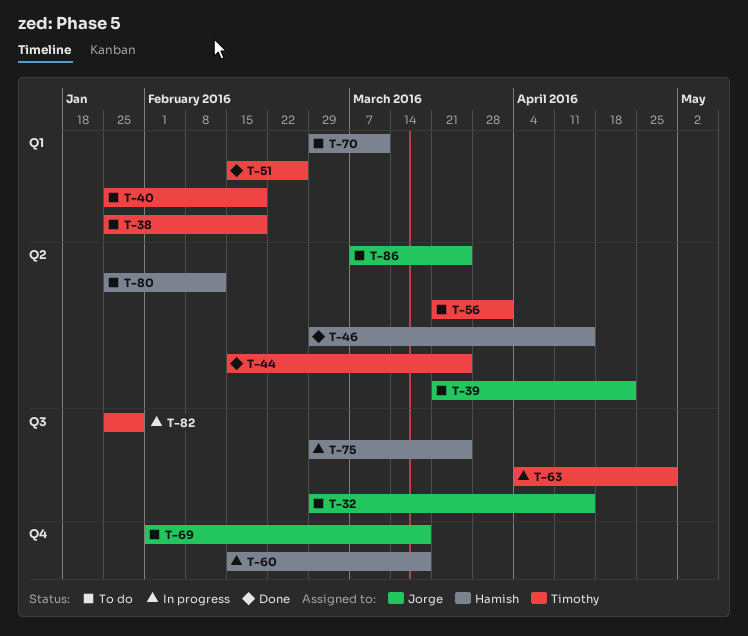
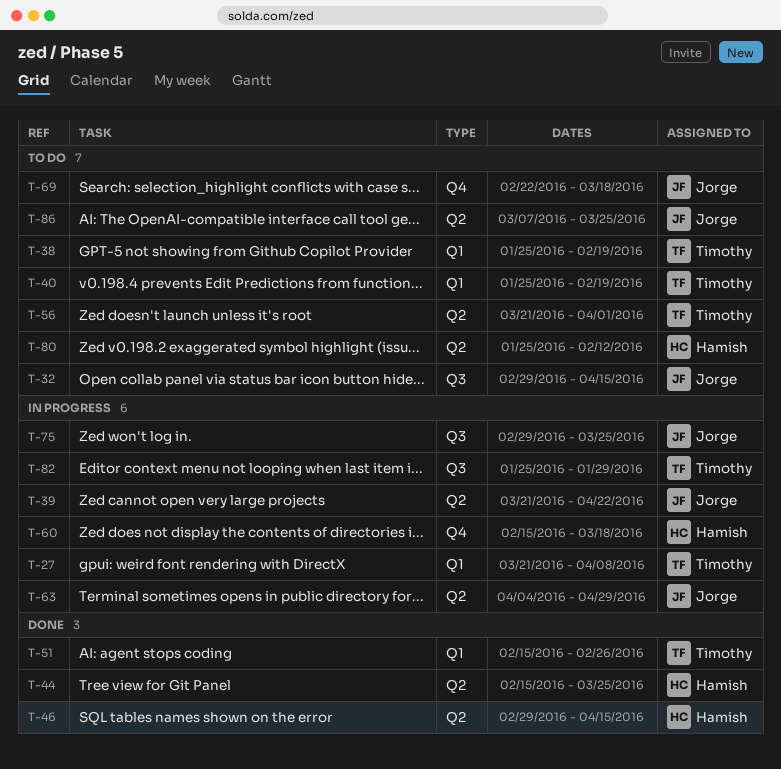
T-27: none -> present
T-39, status: To do -> In progress
T-44, owner: Timothy -> Hamish
T-63, owner: Timothy -> Jorge
T-63, label: Q3 -> Q2
T-69, start: Feb 1 -> Feb 22
T-70: present -> none
T-75, owner: Hamish -> Jorge

